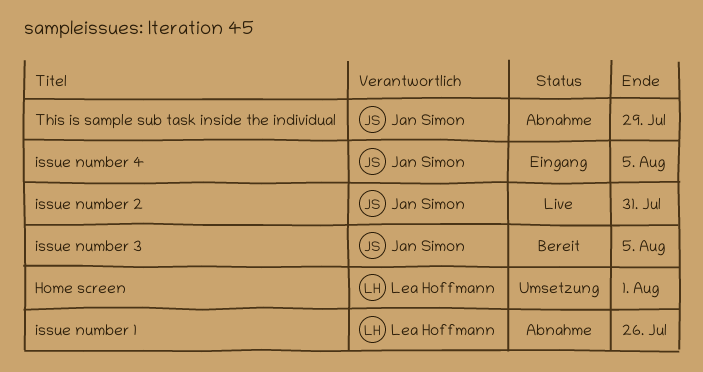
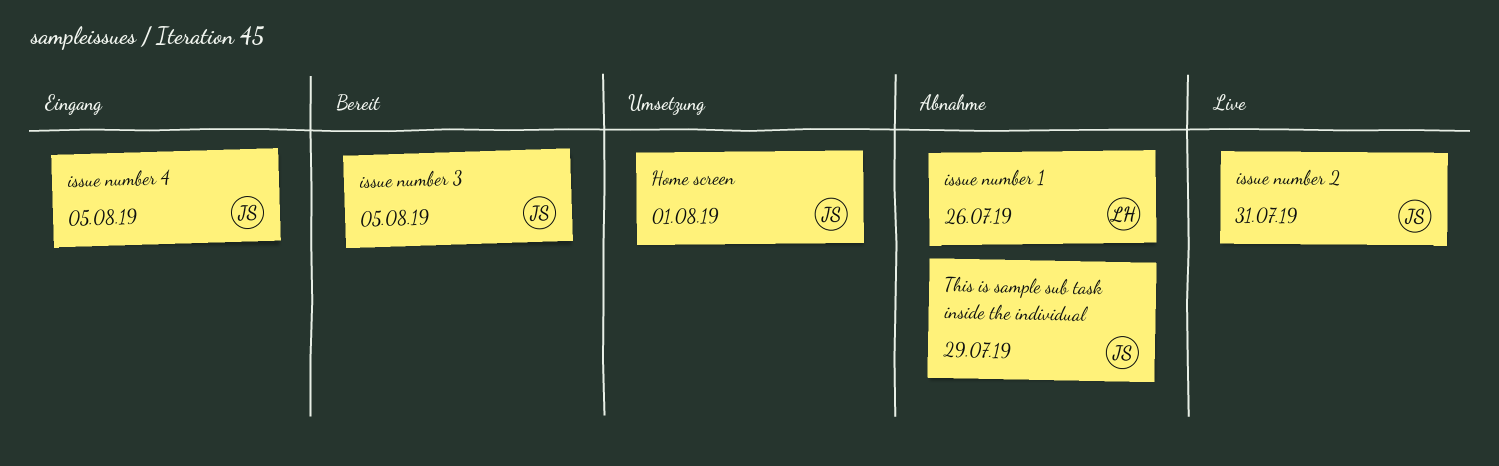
Home screen, owner: Lea Hoffmann -> Jan Simon

